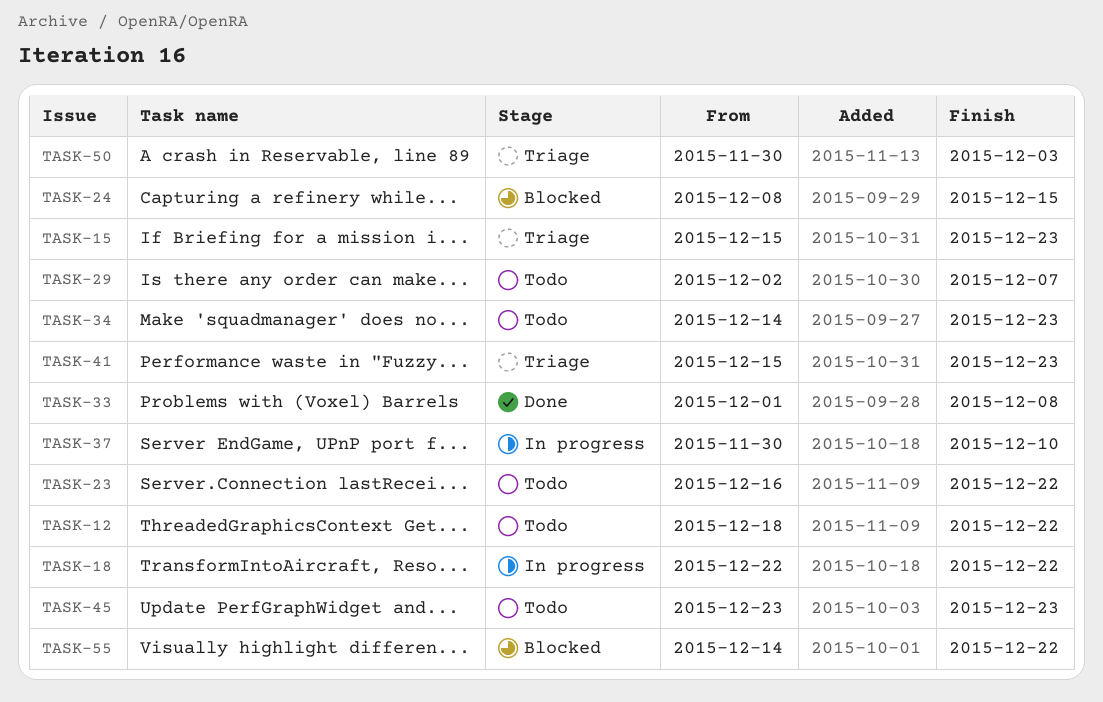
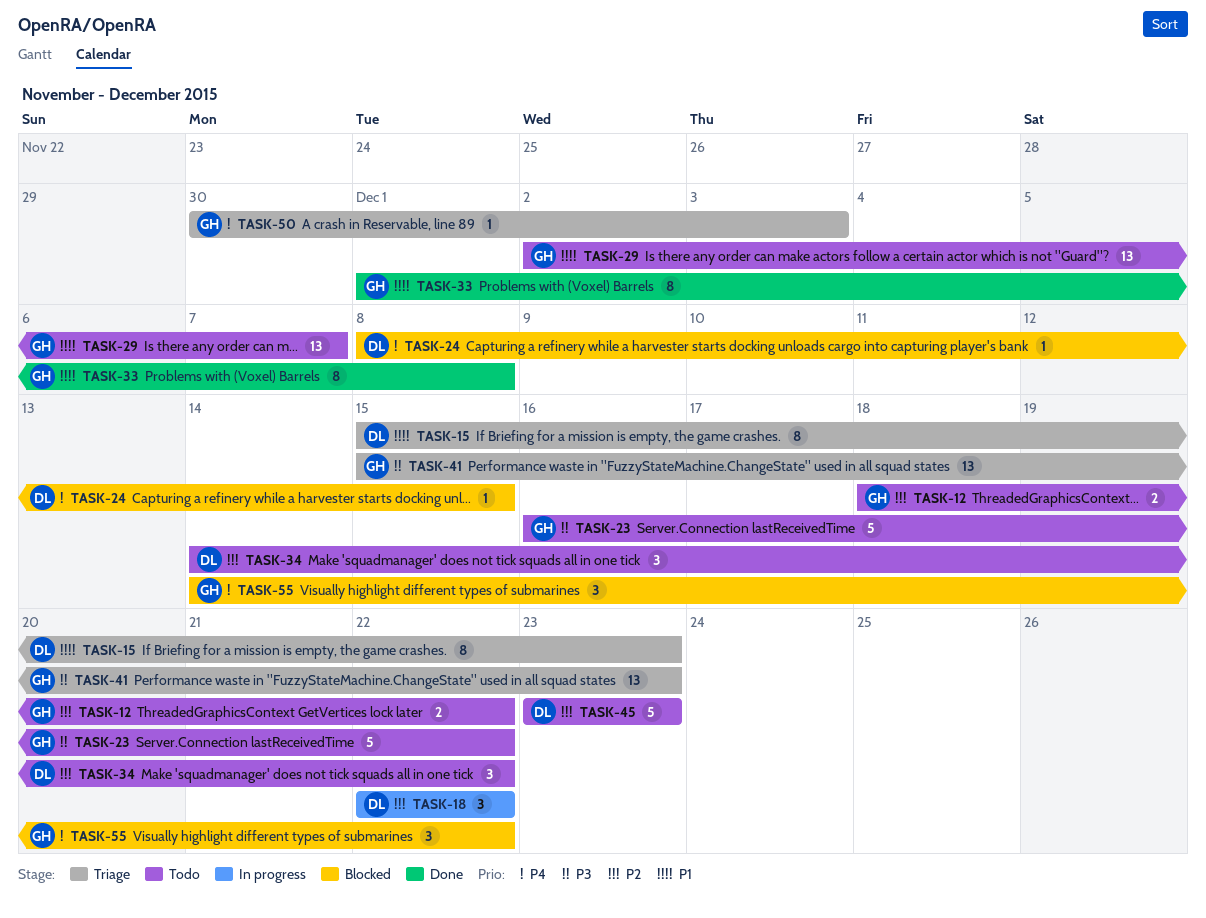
TASK-34, due: Dec 23 -> Dec 22
TASK-37: present -> none

